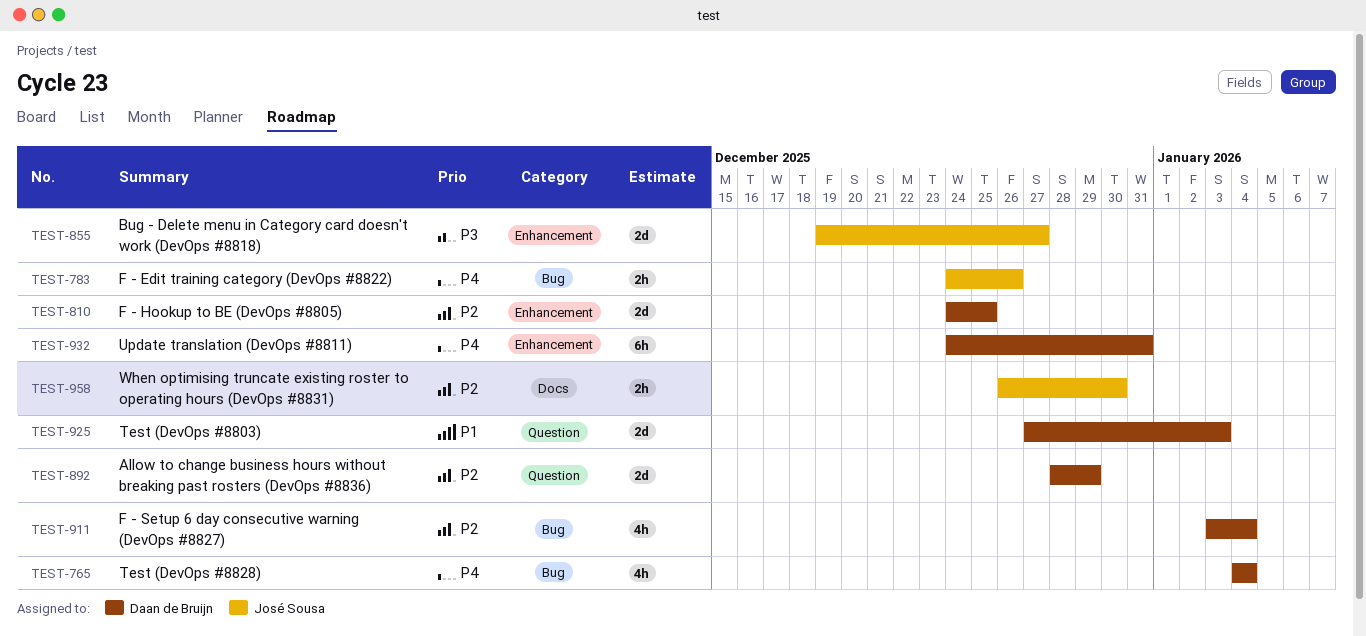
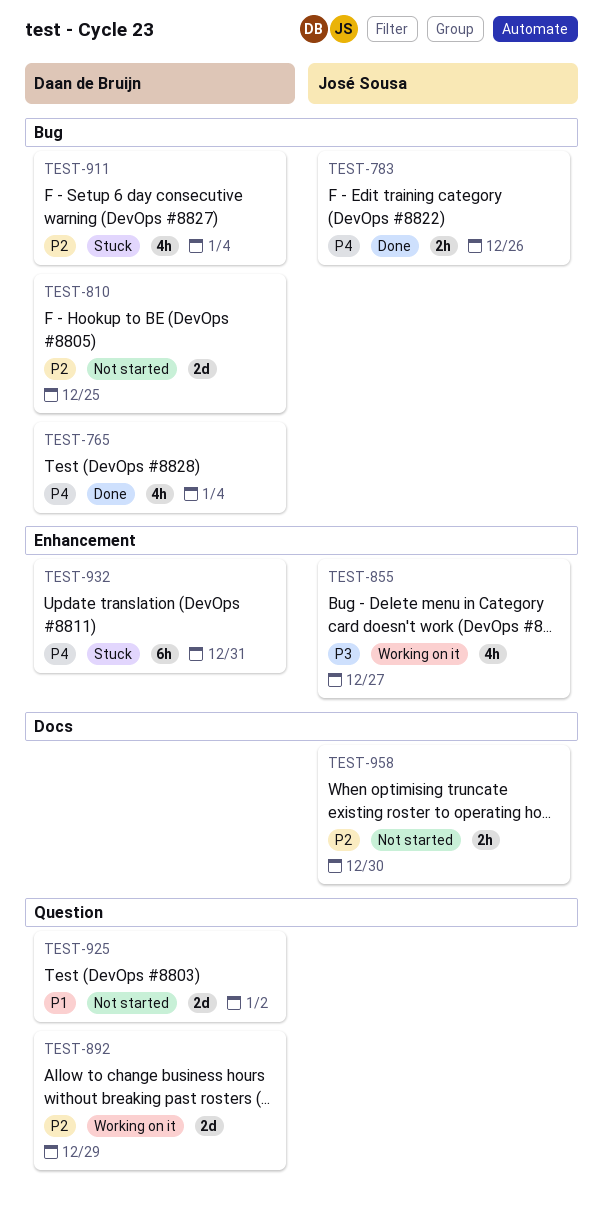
TEST-810, label: Enhancement -> Bug
TEST-855, estimate: 2d -> 4h
TEST-925, due: Jan 3 -> Jan 2

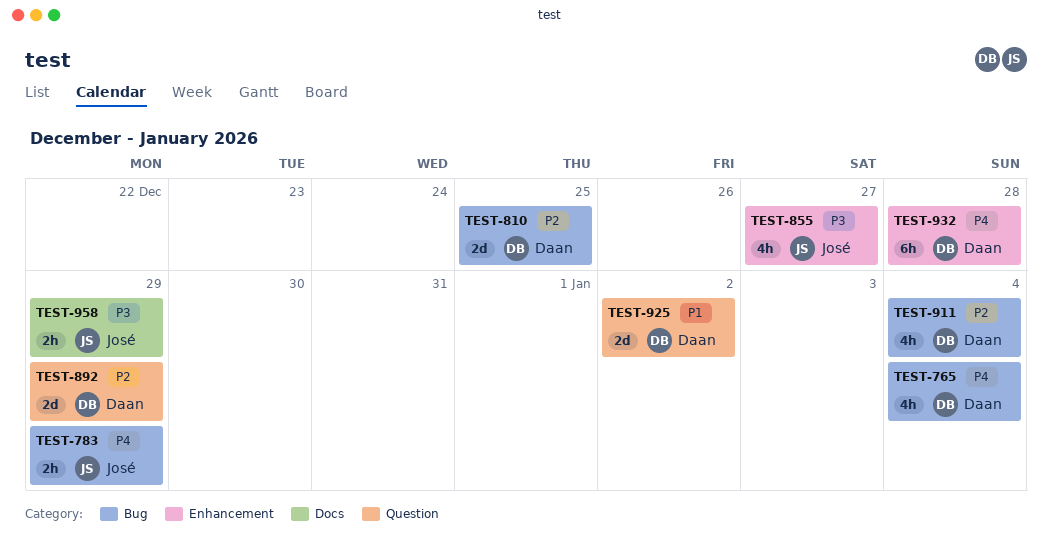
TEST-783, due: Dec 26 -> Dec 29
TEST-932, due: Dec 31 -> Dec 28
TEST-958, priority: P2 -> P3
TEST-958, due: Dec 30 -> Dec 29

